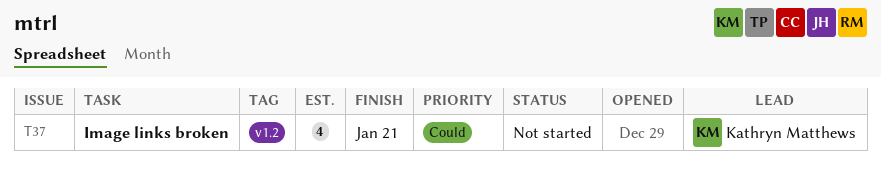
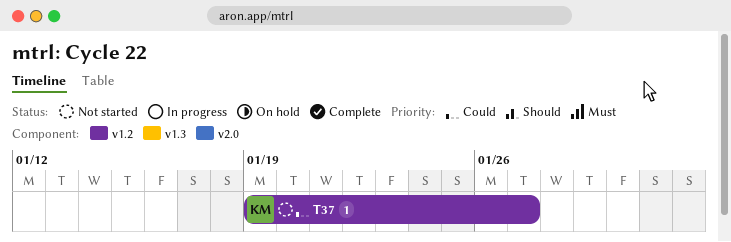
T37, estimate: 4 -> 1
T37, due: Jan 21 -> Jan 27

